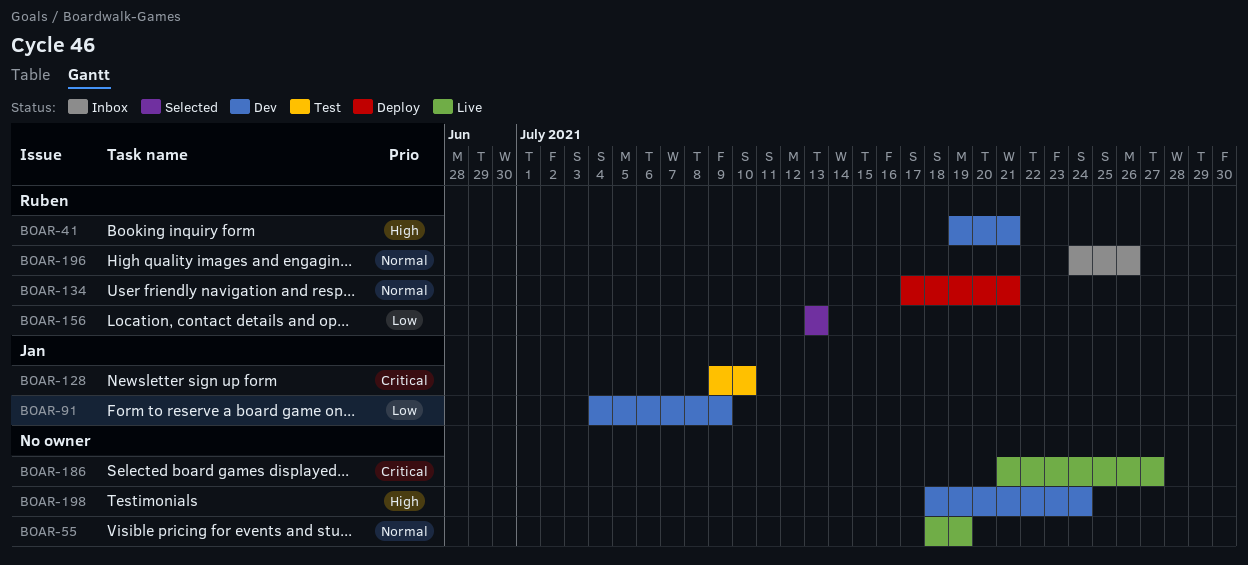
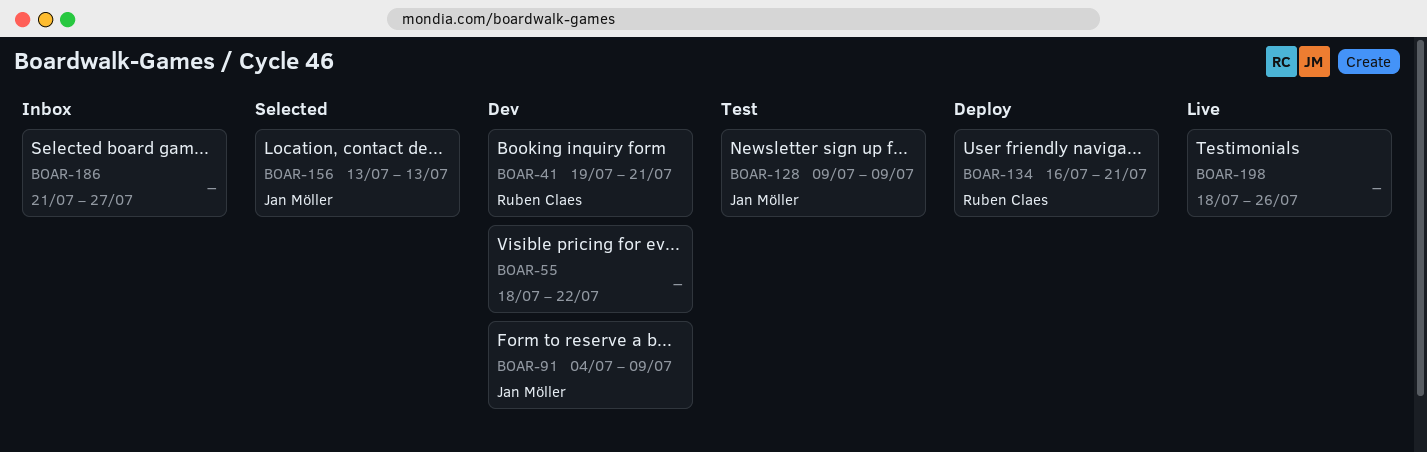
BOAR-55, status: Live -> Dev
BOAR-55, due: Jul 19 -> Jul 22
BOAR-128, due: Jul 10 -> Jul 9
BOAR-134, start: Jul 17 -> Jul 16
BOAR-156, owner: Ruben Claes -> Jan Möller
BOAR-186, status: Live -> Inbox
BOAR-196: present -> none
BOAR-198, status: Dev -> Live
BOAR-198, due: Jul 24 -> Jul 26

